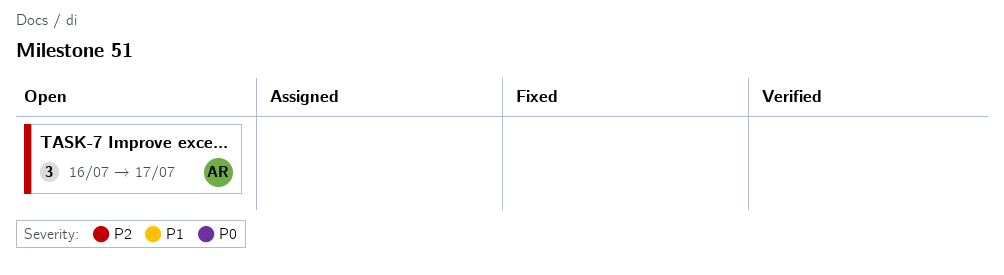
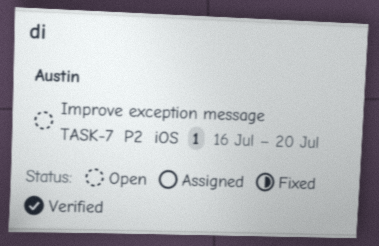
TASK-7, estimate: 3 -> 1
TASK-7, due: Jul 17 -> Jul 20

